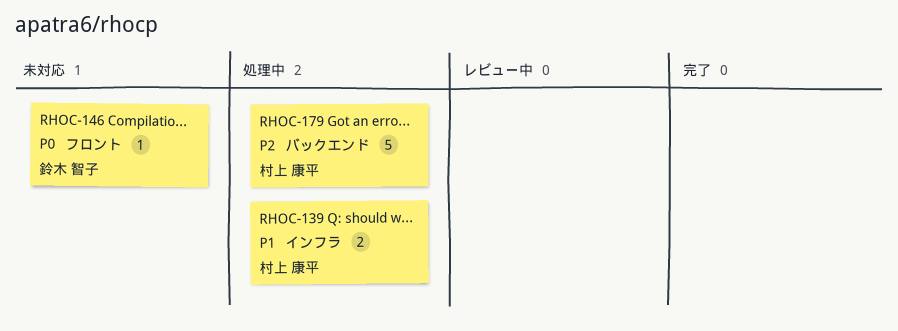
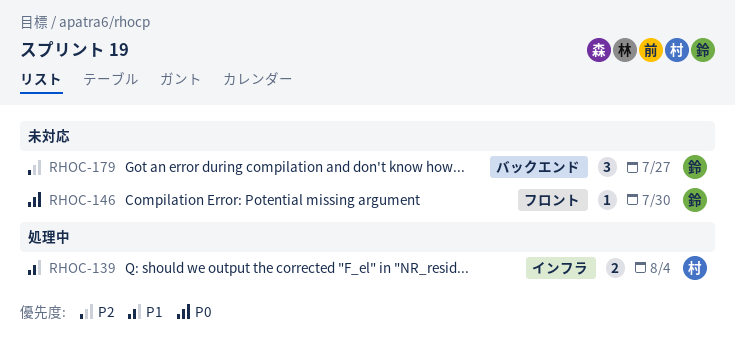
RHOC-179, status: 処理中 -> 未対応
RHOC-179, owner: 村上 康平 -> 鈴木 智子
RHOC-179, estimate: 5 -> 3

